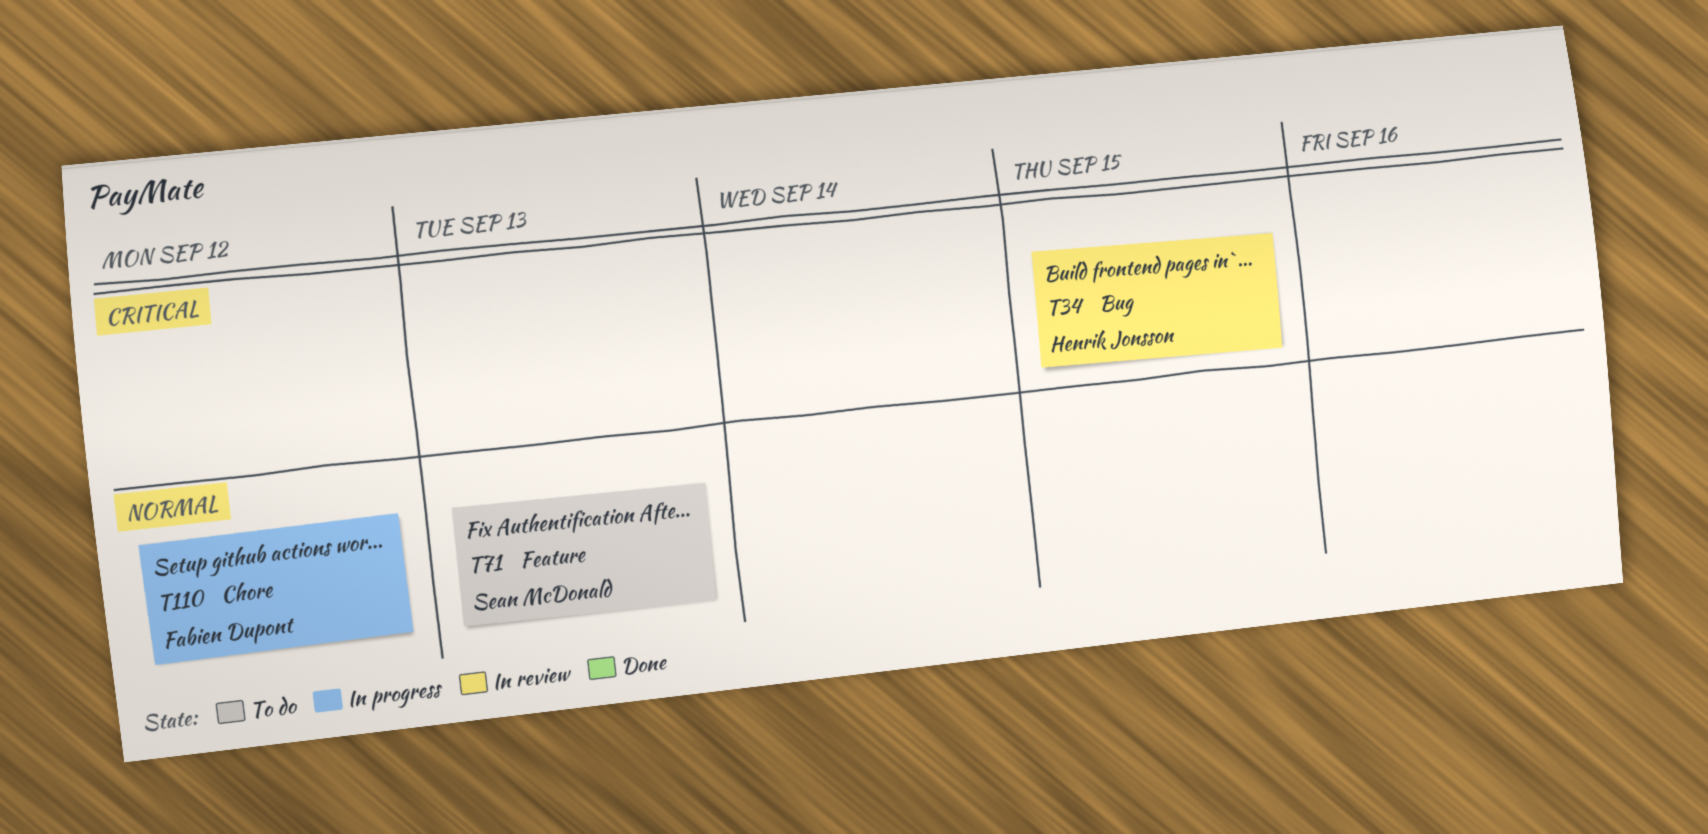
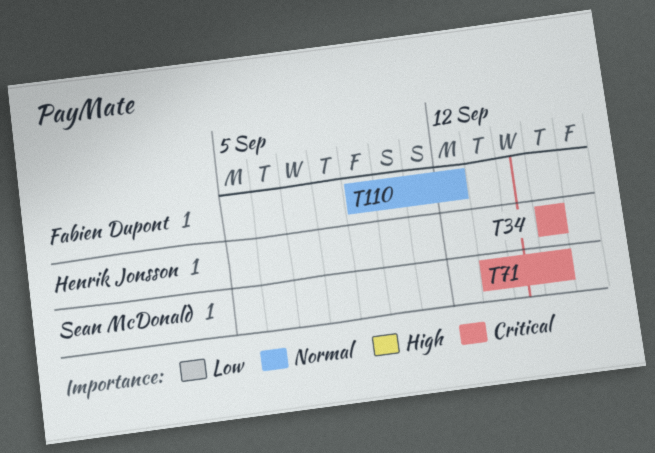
T71, priority: Normal -> Critical
T71, due: Sep 13 -> Sep 15

